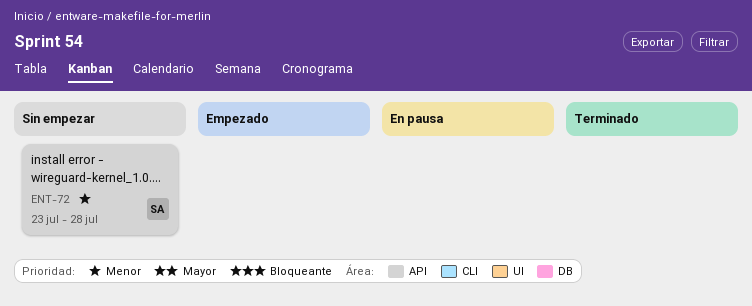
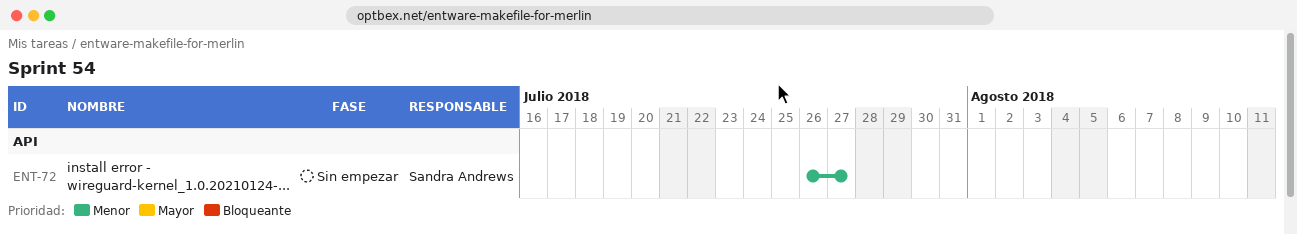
ENT-72, start: Jul 23 -> Jul 26
ENT-72, due: Jul 28 -> Jul 27

